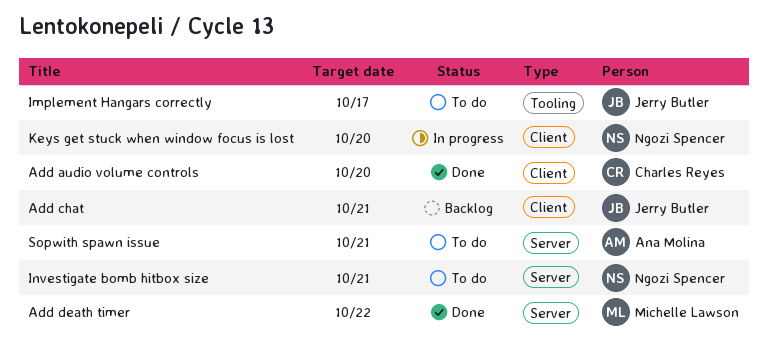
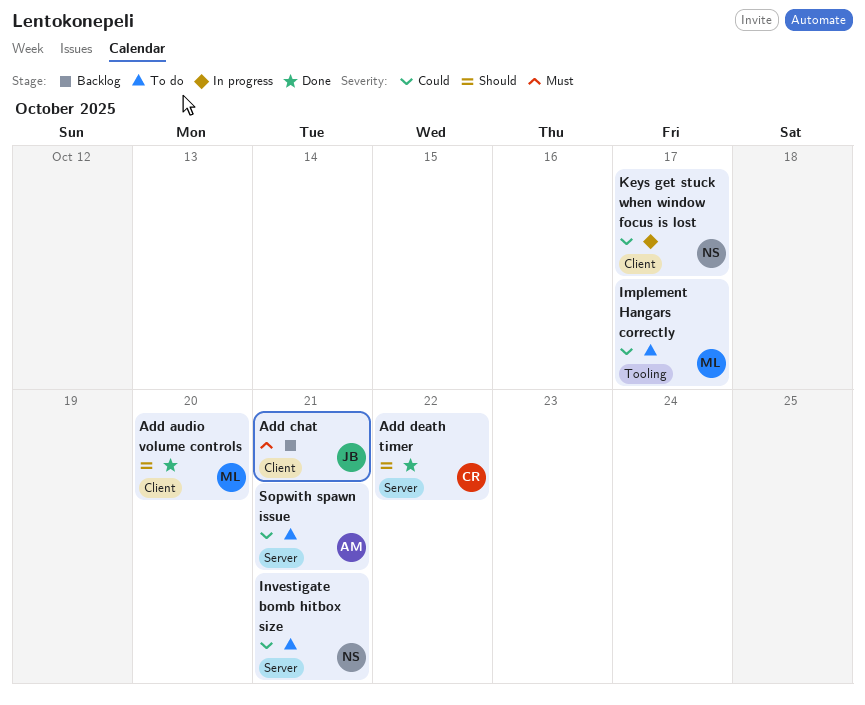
Add audio volume controls, owner: Charles Reyes -> Michelle Lawson
Add death timer, owner: Michelle Lawson -> Charles Reyes
Implement Hangars correctly, owner: Jerry Butler -> Michelle Lawson
Keys get stuck when window focus is lost, due: Oct 20 -> Oct 17

